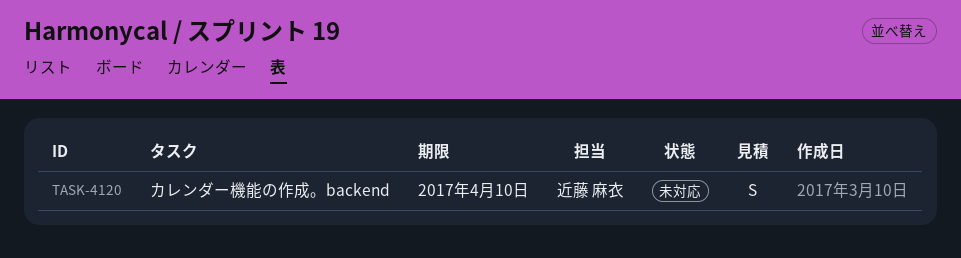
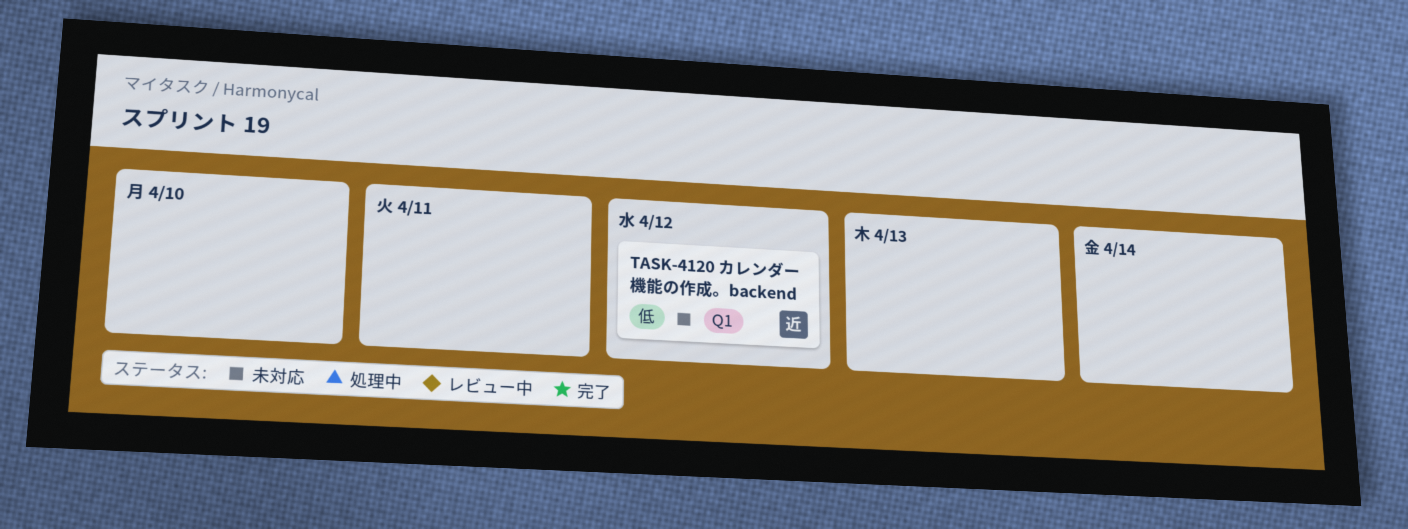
TASK-4120, due: Apr 10 -> Apr 12

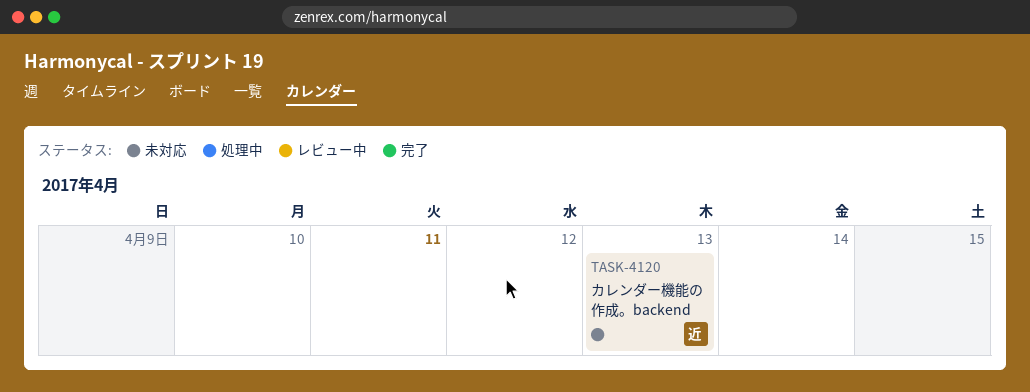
TASK-4120, due: Apr 12 -> Apr 13

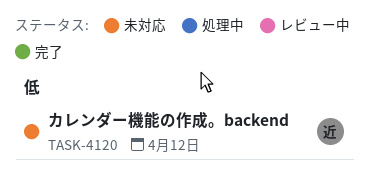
TASK-4120, due: Apr 13 -> Apr 12

